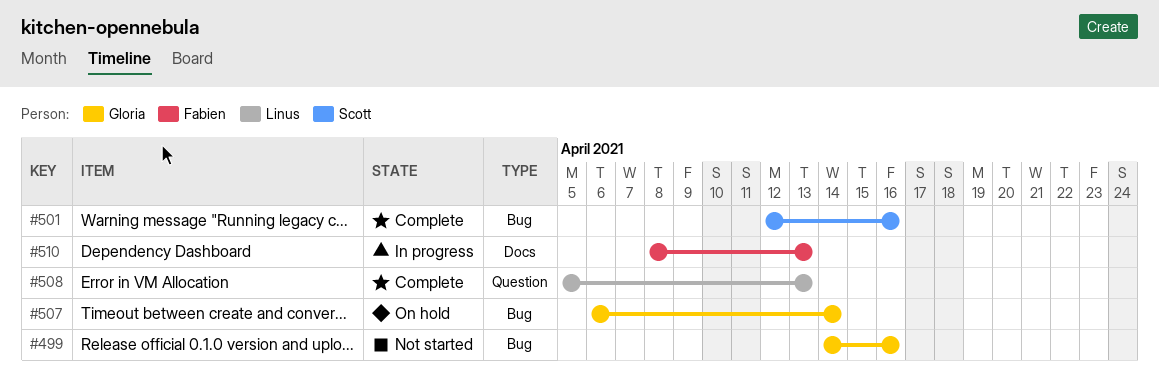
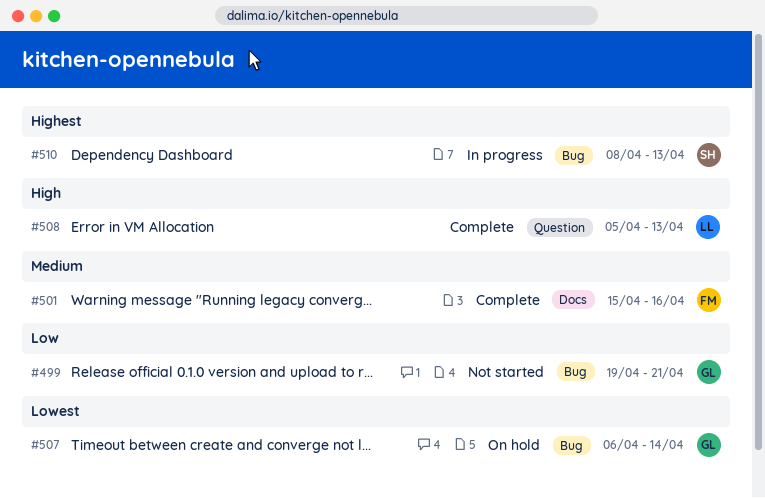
#499, start: Apr 14 -> Apr 19
#499, due: Apr 16 -> Apr 21
#501, owner: Scott -> Fabien
#501, label: Bug -> Docs
#501, start: Apr 12 -> Apr 15
#510, owner: Fabien -> Scott
#510, label: Docs -> Bug

